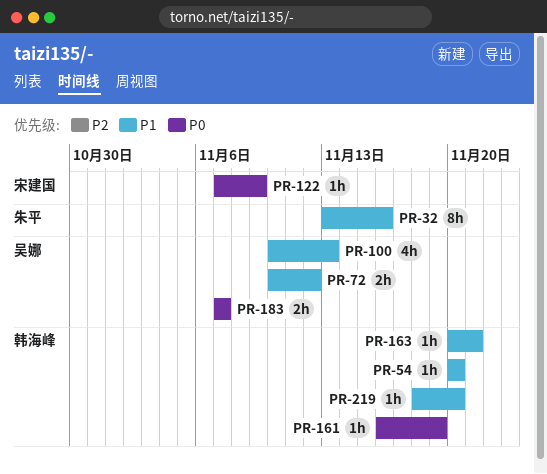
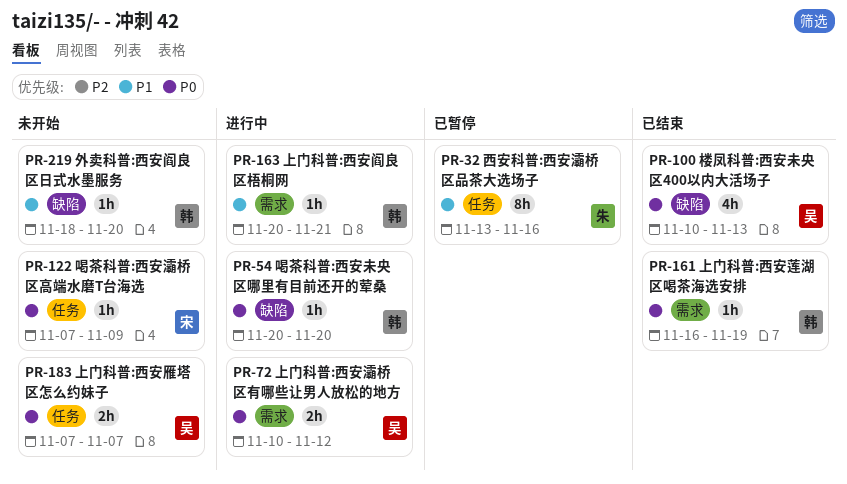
PR-54, priority: P1 -> P0
PR-72, priority: P1 -> P0
PR-100, priority: P1 -> P0

